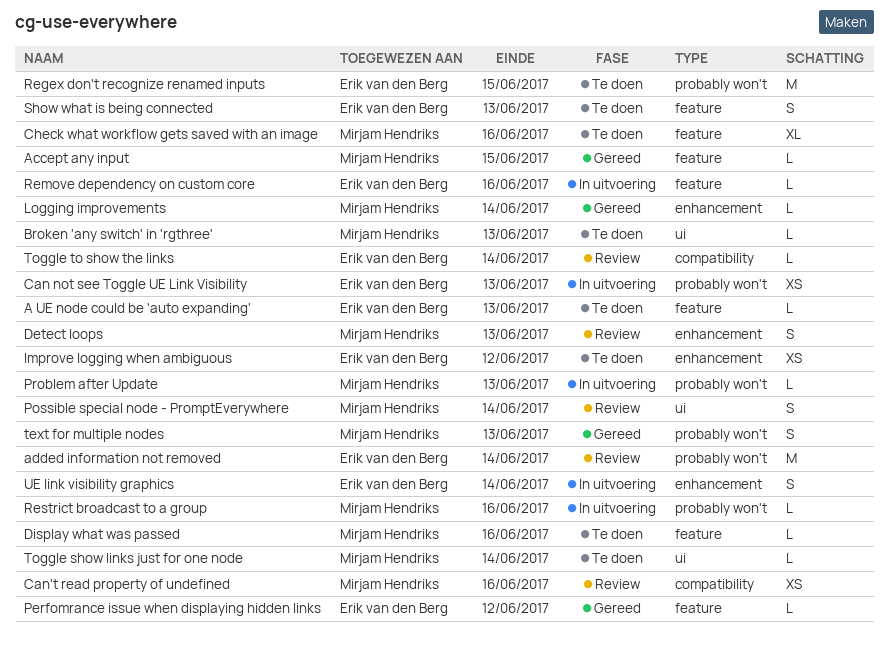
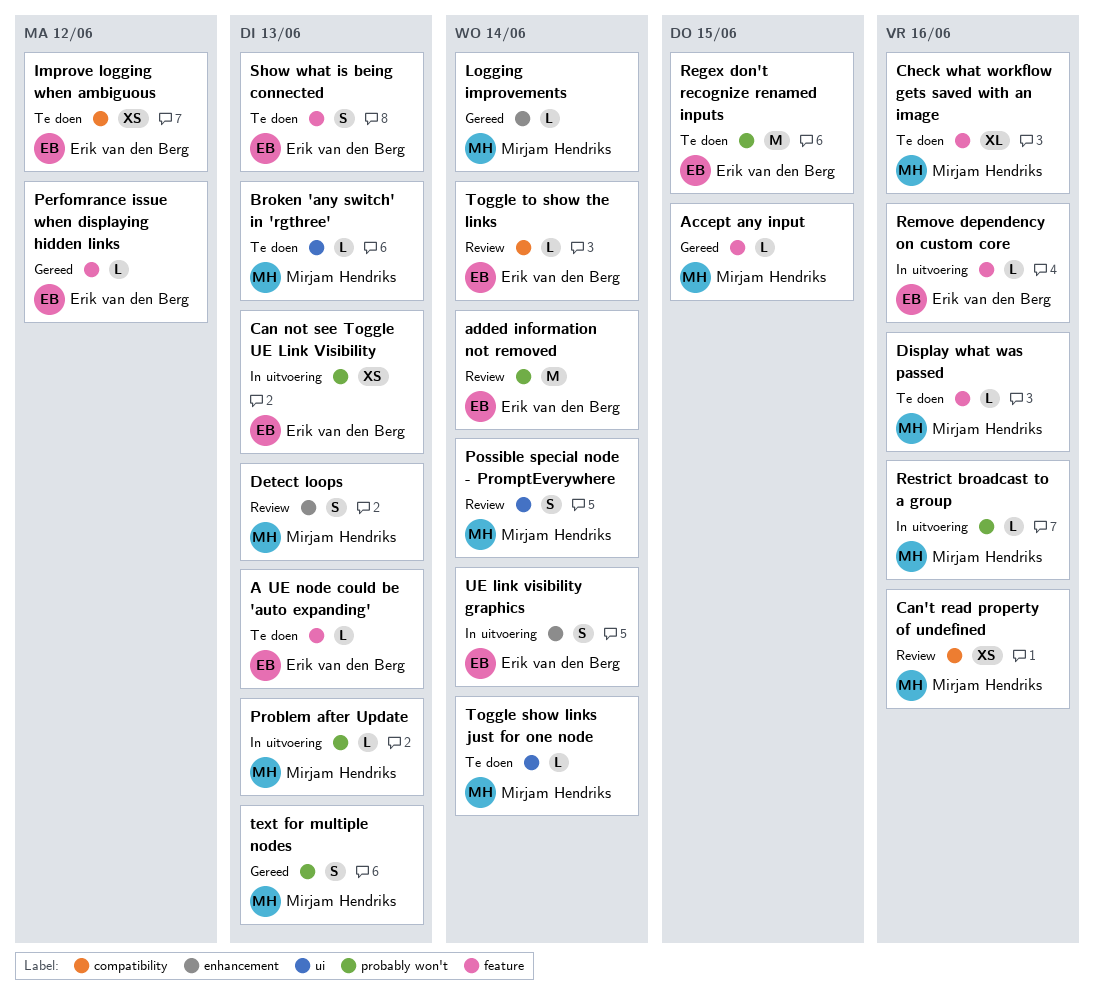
Improve logging when ambiguous, label: enhancement -> compatibility

